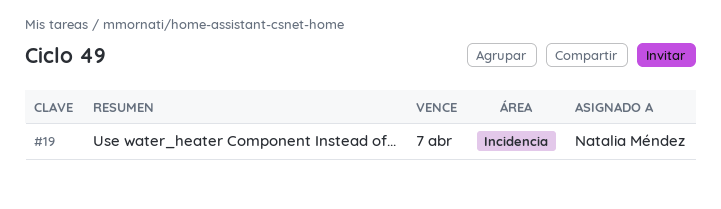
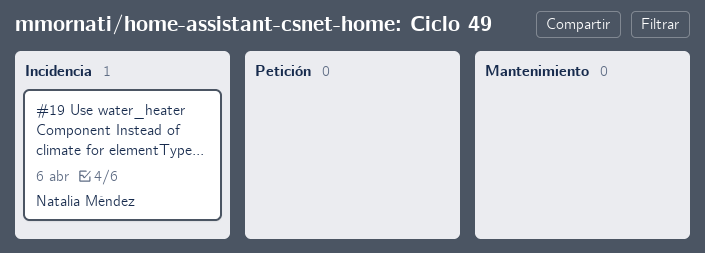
#19, due: Apr 7 -> Apr 6

